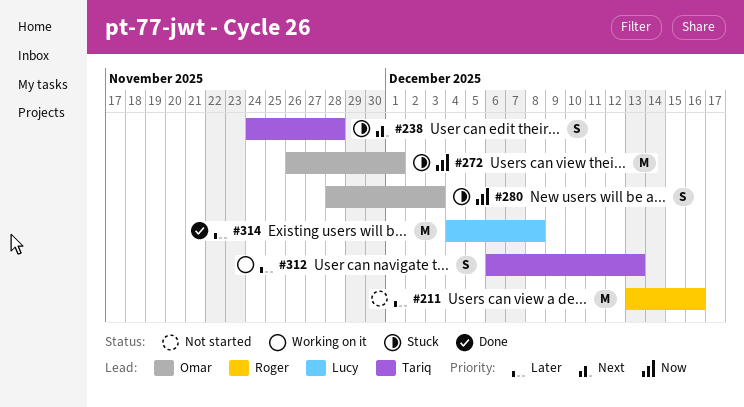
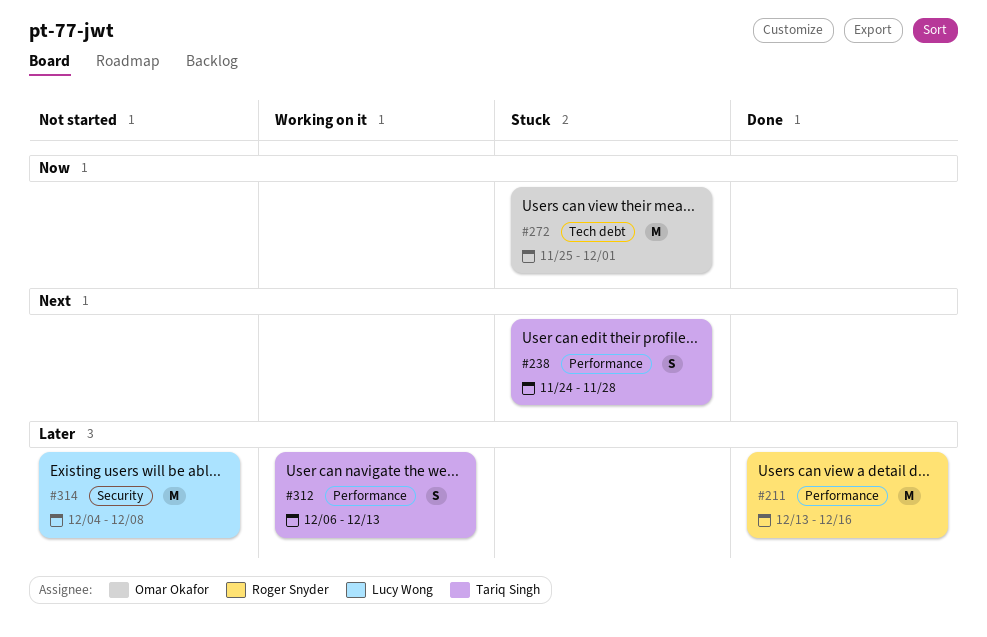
#211, status: Not started -> Done
#272, start: Nov 26 -> Nov 25
#280: present -> none
#314, status: Done -> Not started

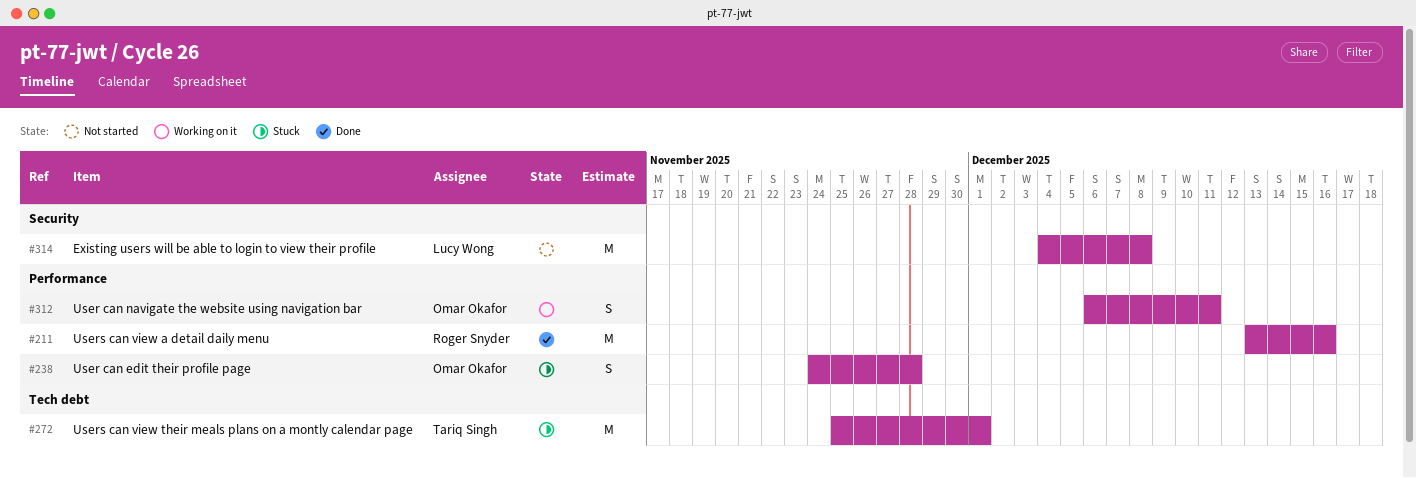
#238, owner: Tariq Singh -> Omar Okafor
#272, owner: Omar Okafor -> Tariq Singh
#312, owner: Tariq Singh -> Omar Okafor
#312, due: Dec 13 -> Dec 11

